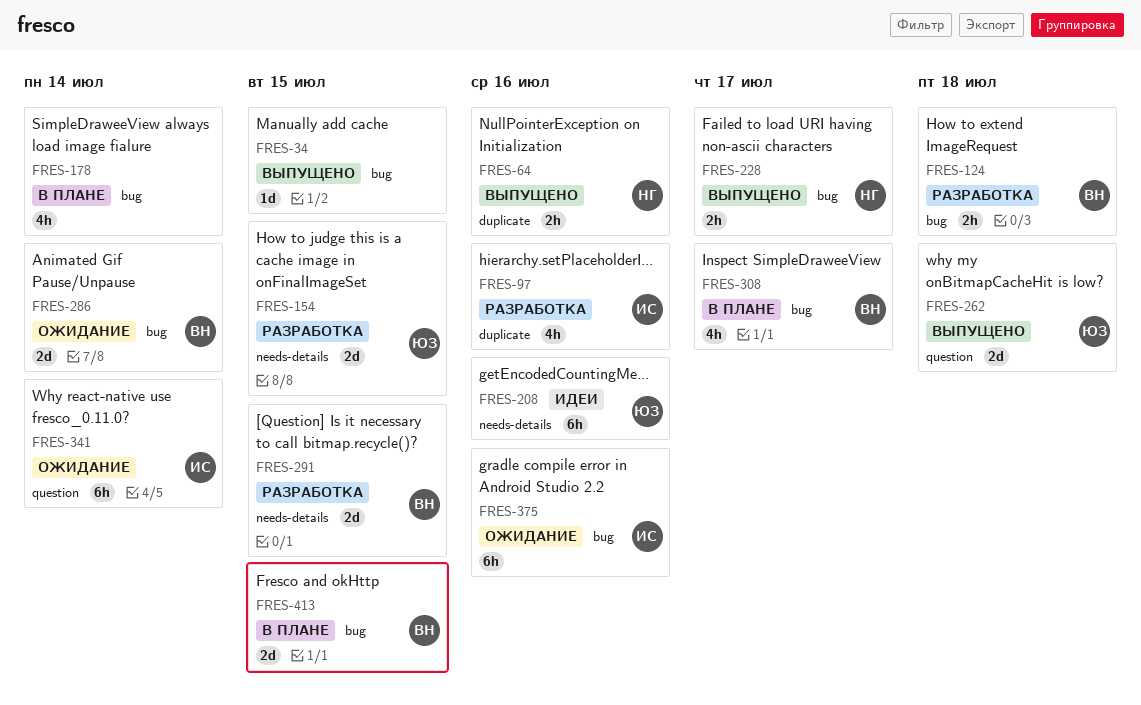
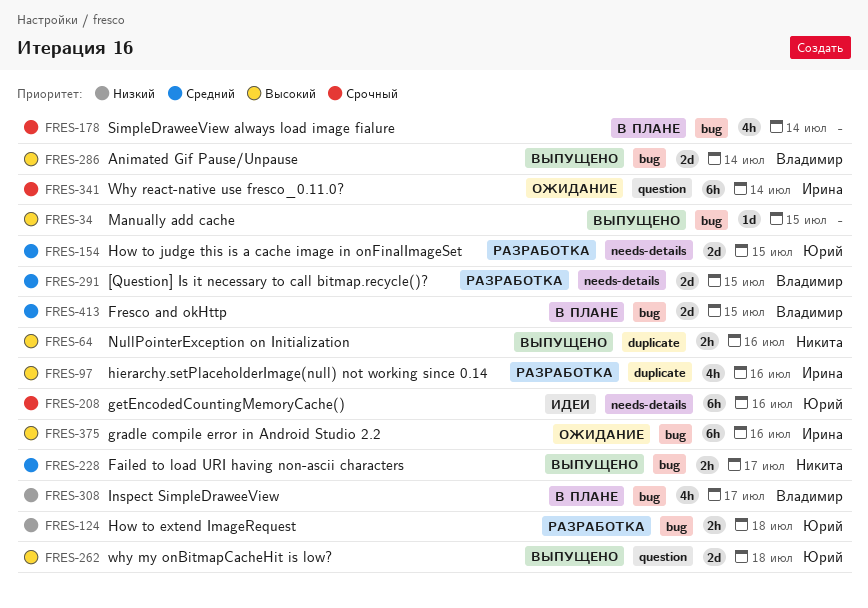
FRES-124, owner: Владимир -> Юрий
FRES-286, status: Ожидание -> Выпущено

